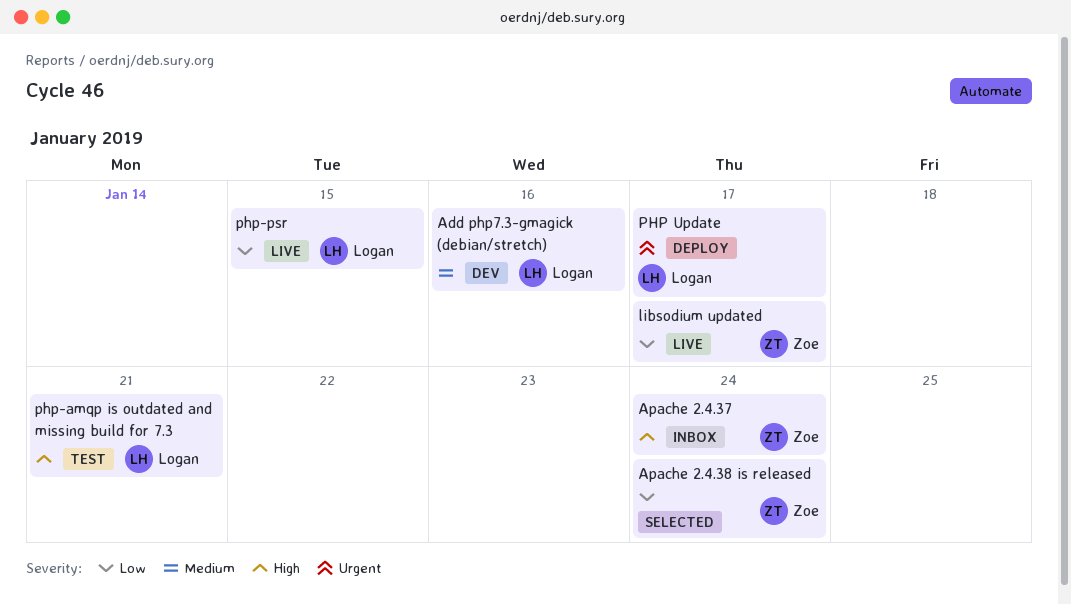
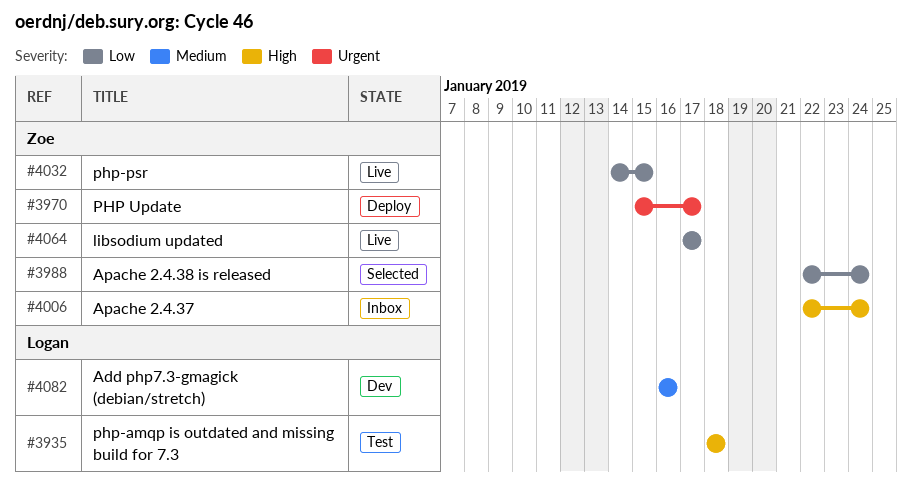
PHP Update, owner: Logan -> Zoe
php-amqp is outdated and missing build for 7.3, due: Jan 21 -> Jan 18
php-psr, owner: Logan -> Zoe

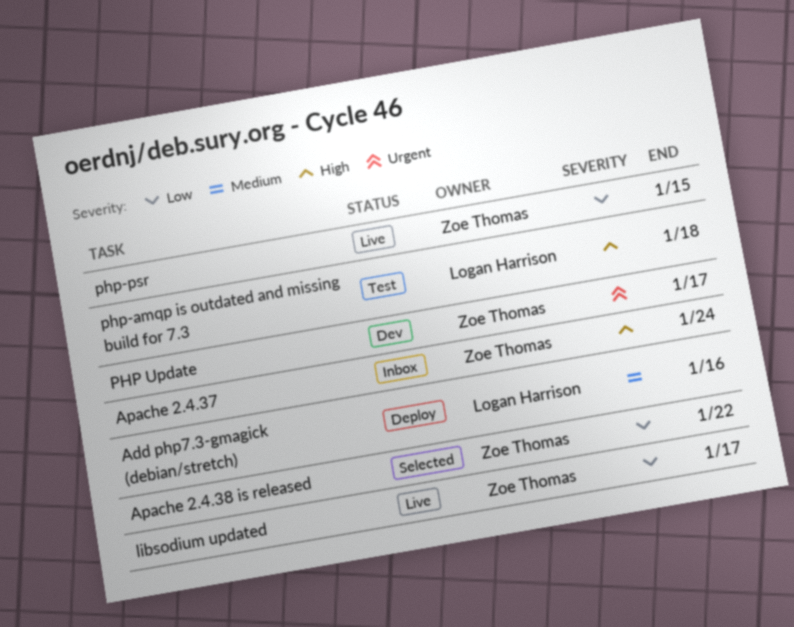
Add php7.3-gmagick (debian/stretch), status: Dev -> Deploy
Apache 2.4.38 is released, due: Jan 24 -> Jan 22
PHP Update, status: Deploy -> Dev

